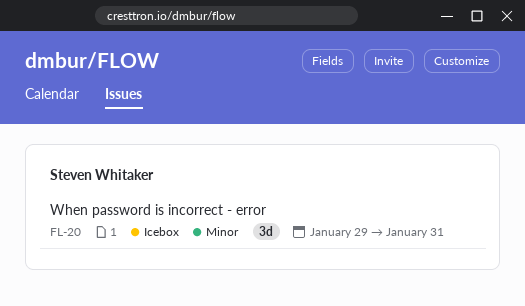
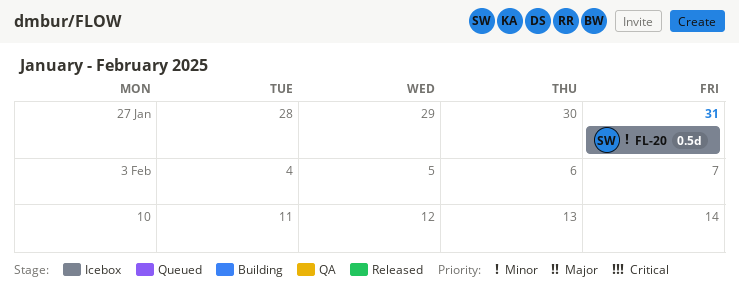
FL-20, estimate: 3d -> 0.5d
FL-20, start: Jan 29 -> Jan 31

